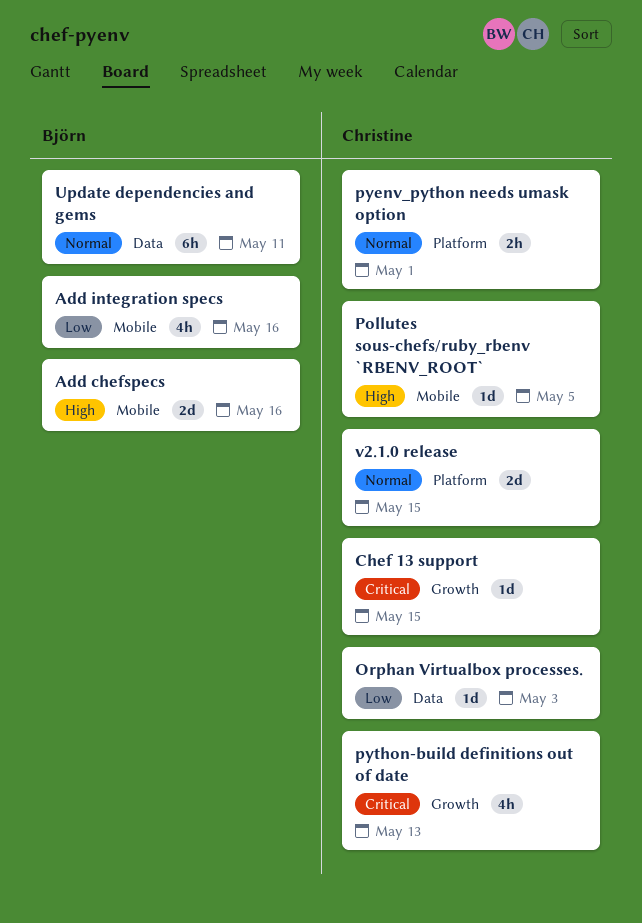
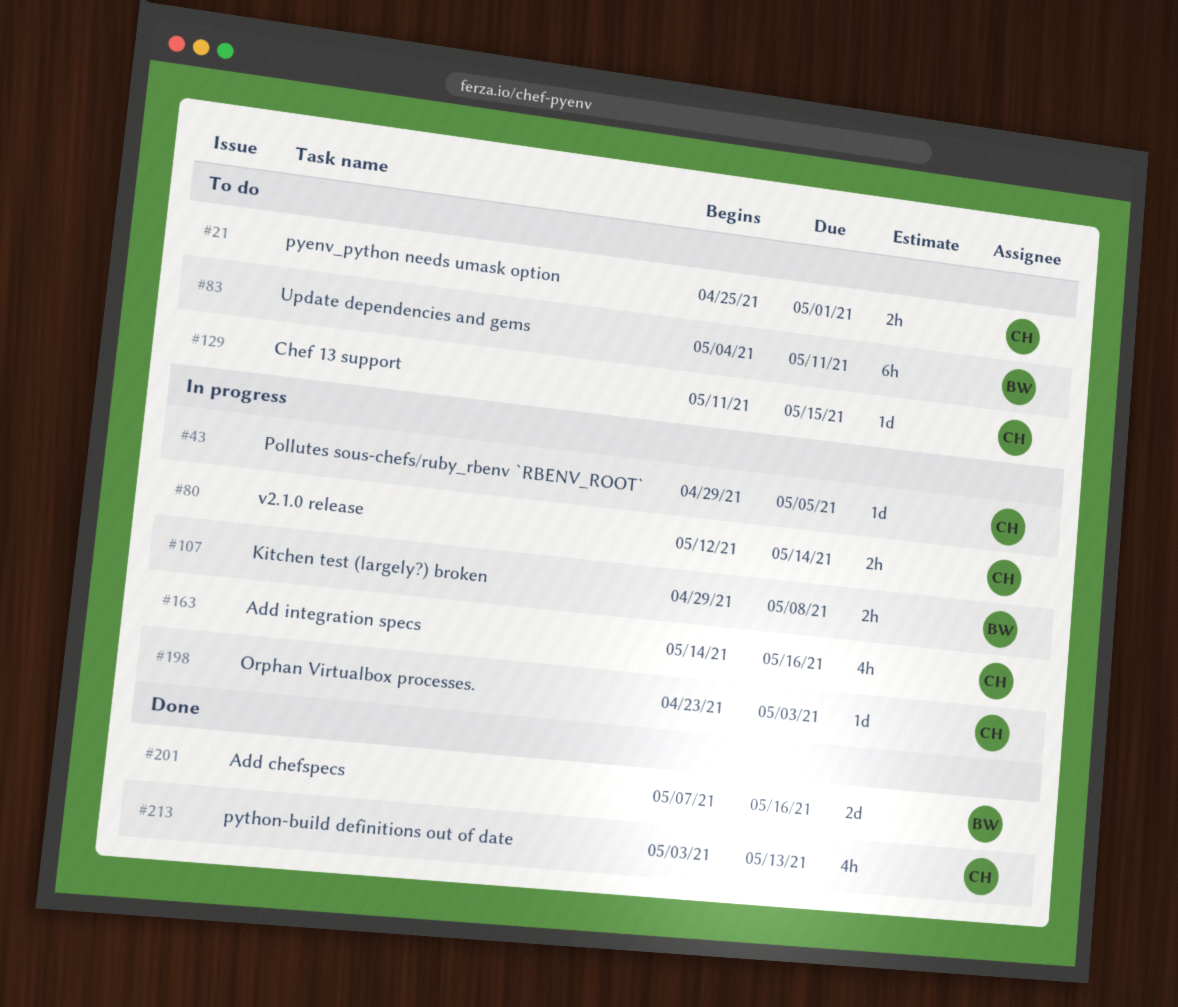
Add integration specs, owner: Björn -> Christine
Kitchen test (largely?) broken: none -> present
v2.1.0 release, estimate: 2d -> 2h
v2.1.0 release, due: May 15 -> May 14

